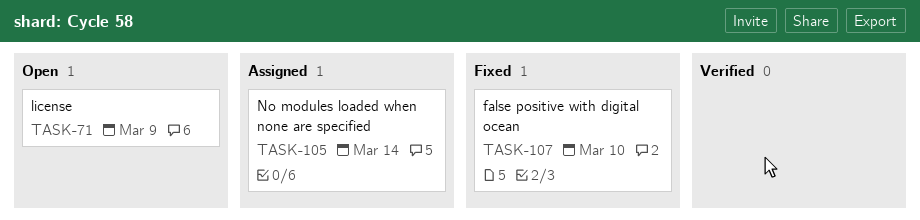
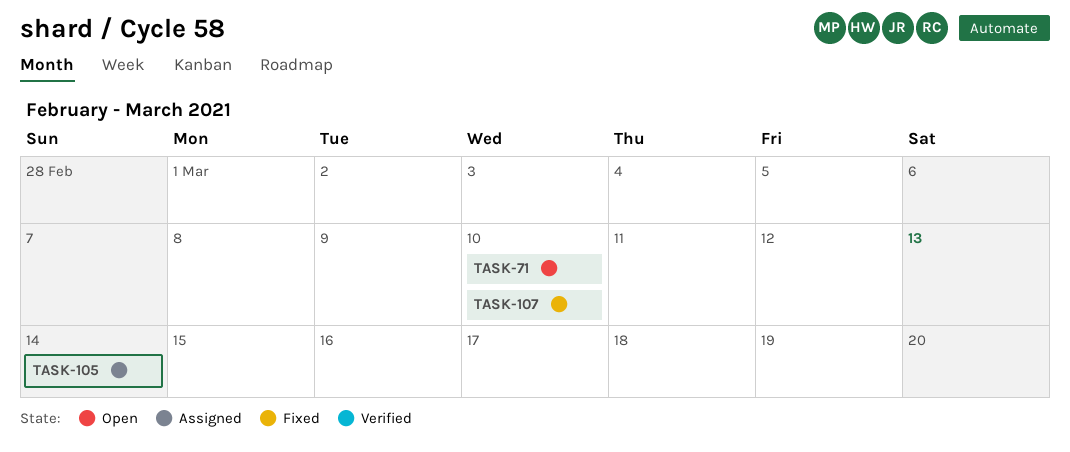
TASK-71, due: Mar 9 -> Mar 10

